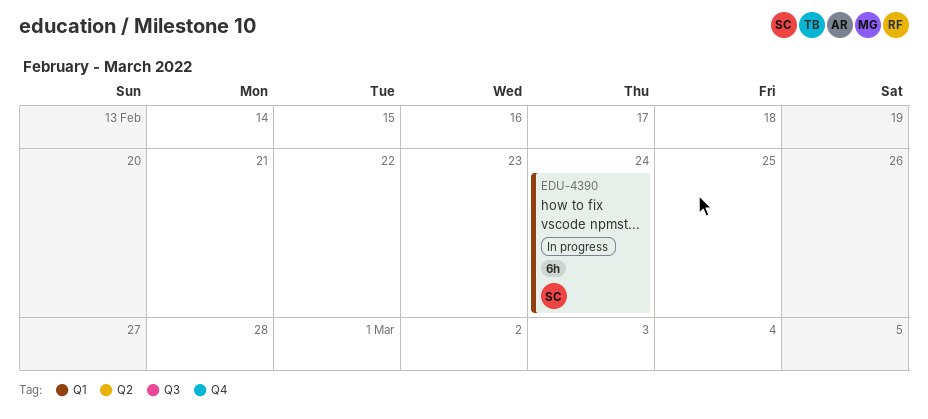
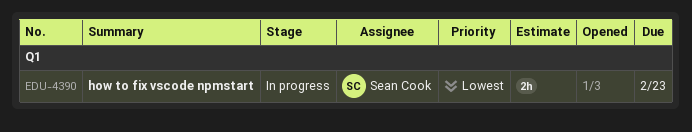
EDU-4390, estimate: 6h -> 2h
EDU-4390, due: Feb 24 -> Feb 23

